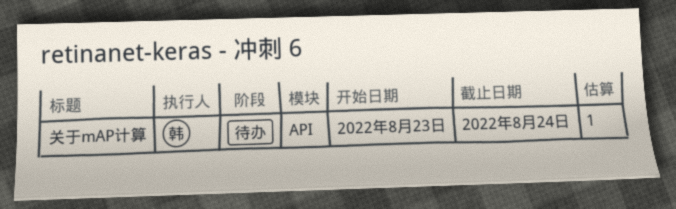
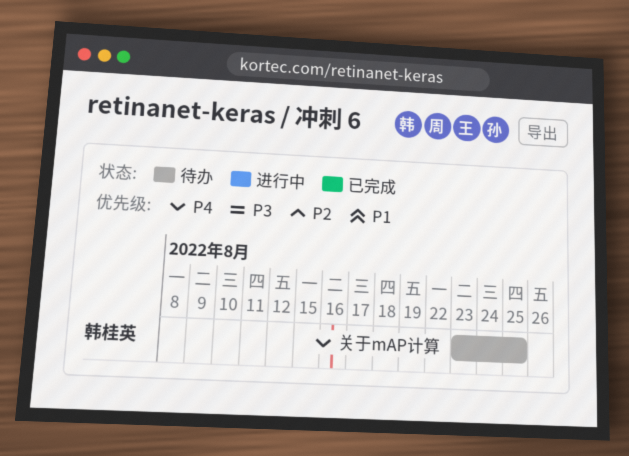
关于mAP计算, due: Aug 24 -> Aug 25

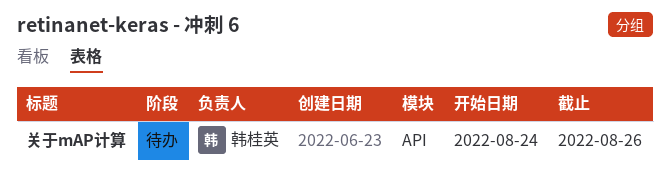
关于mAP计算, start: Aug 23 -> Aug 24
关于mAP计算, due: Aug 25 -> Aug 26

